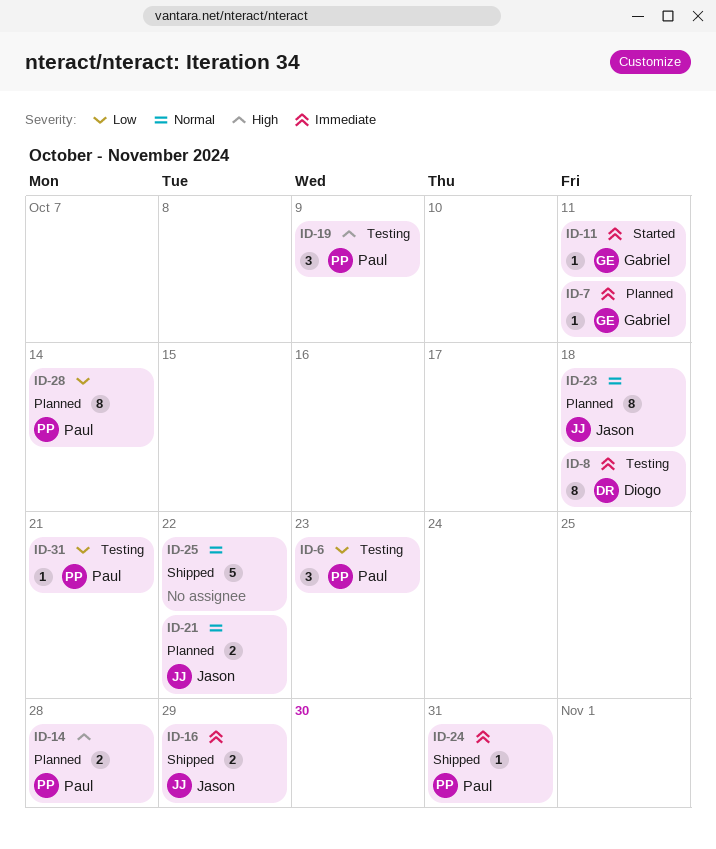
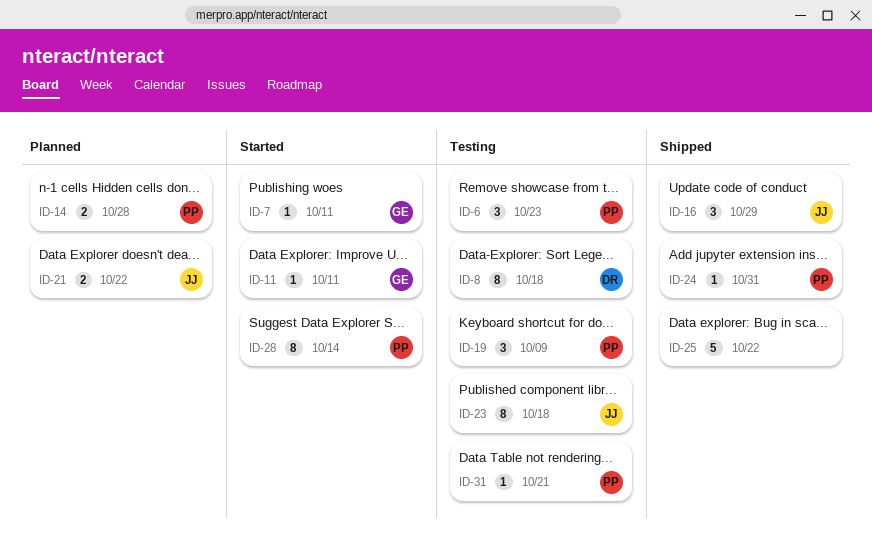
ID-7, status: Planned -> Started
ID-16, estimate: 2 -> 3
ID-23, status: Planned -> Testing
ID-28, status: Planned -> Started

